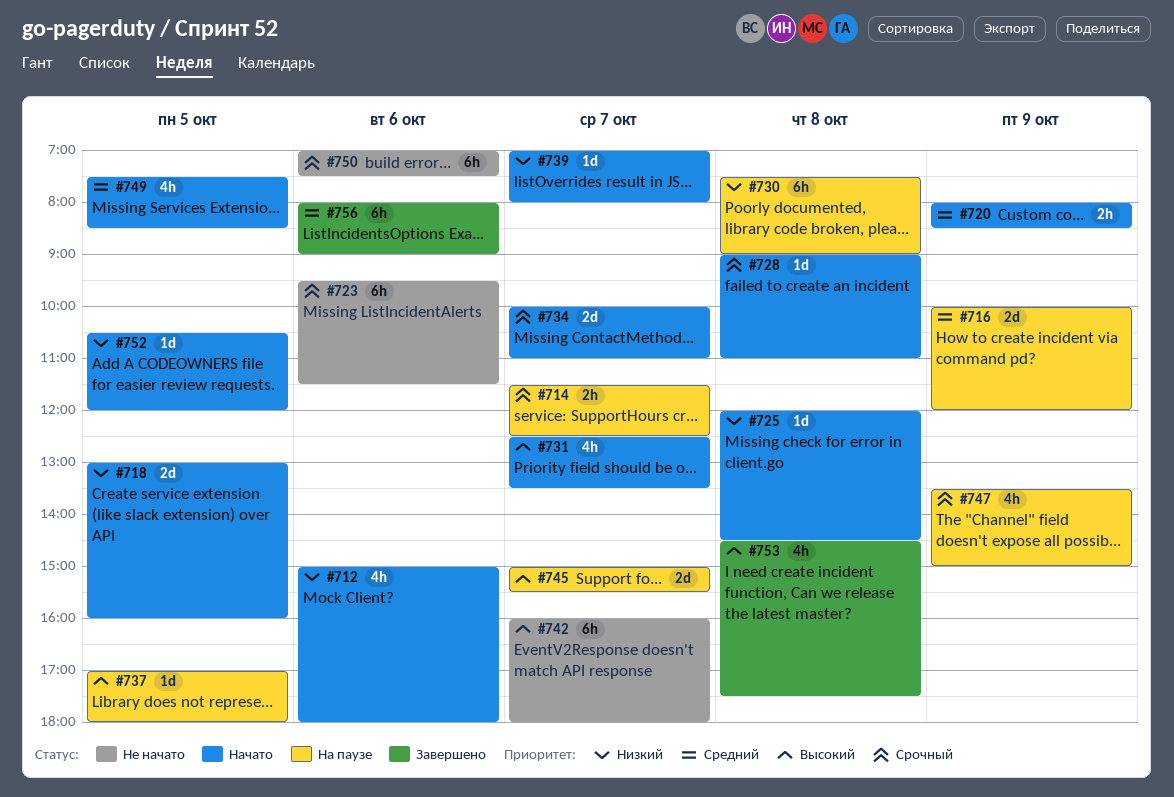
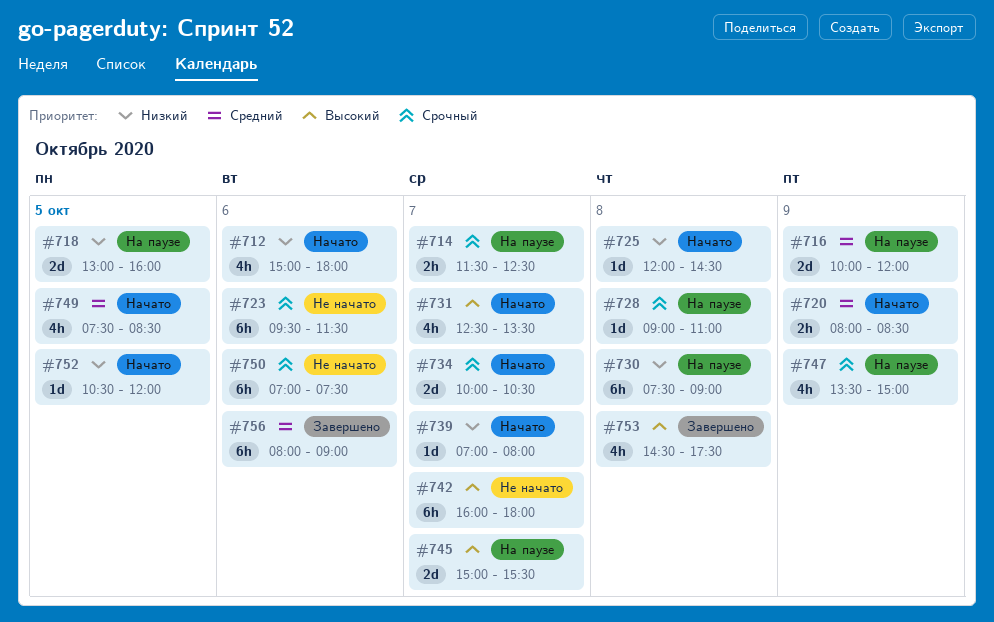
#718, status: Начато -> На паузе
#728, status: Начато -> На паузе
#734, ends: 11:00 -> 10:30
#737: present -> none

